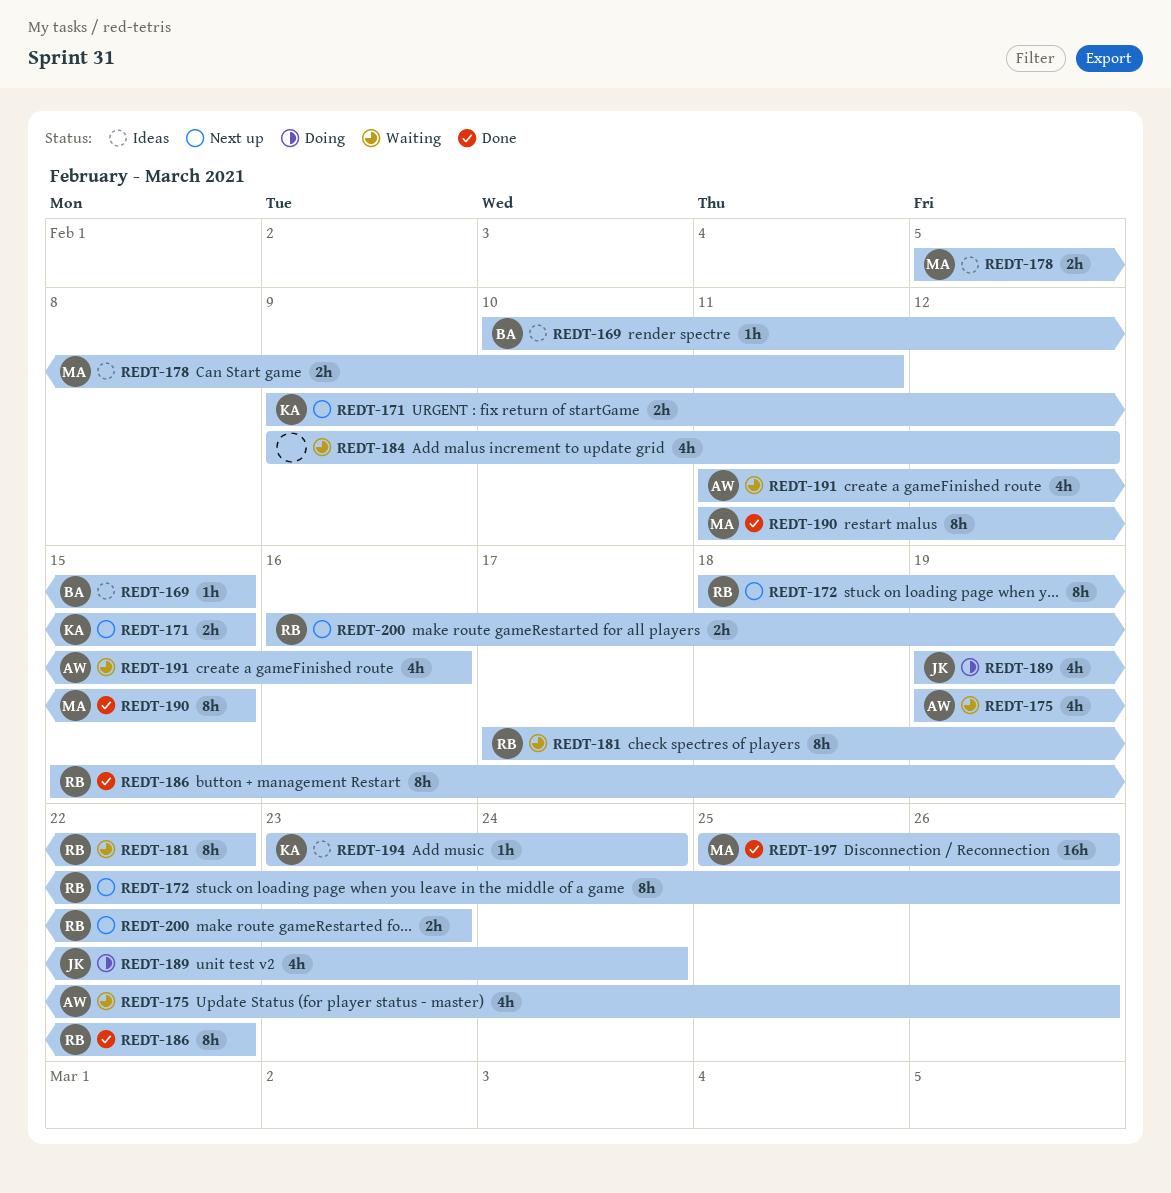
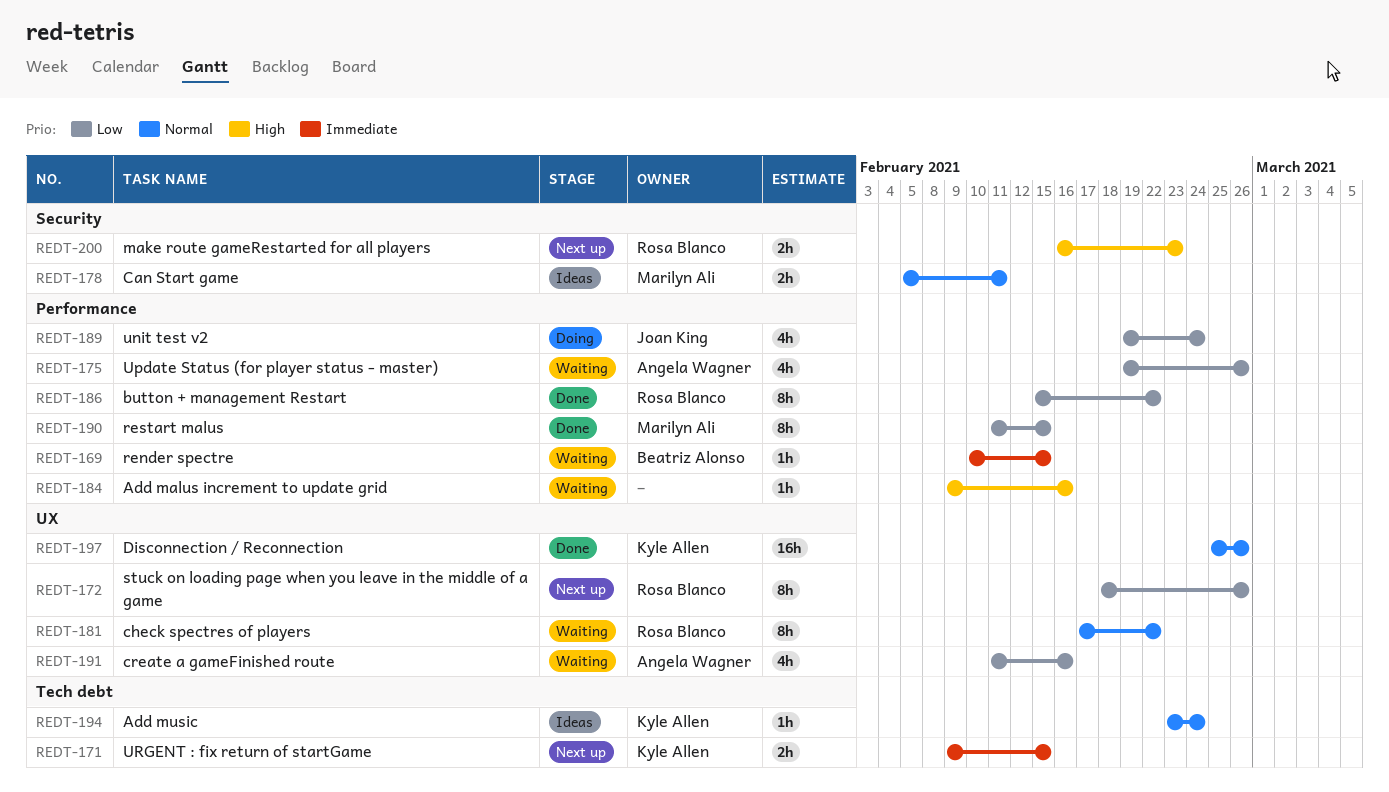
REDT-169, status: Ideas -> Waiting
REDT-184, estimate: 4h -> 1h
REDT-184, due: Feb 12 -> Feb 16
REDT-197, owner: Marilyn Ali -> Kyle Allen

